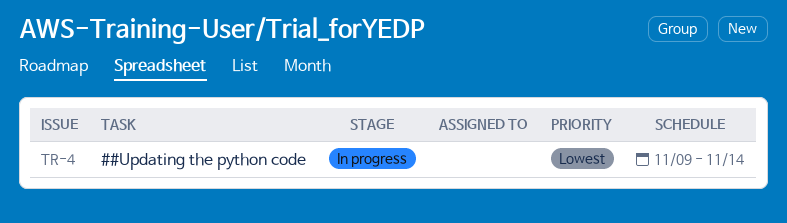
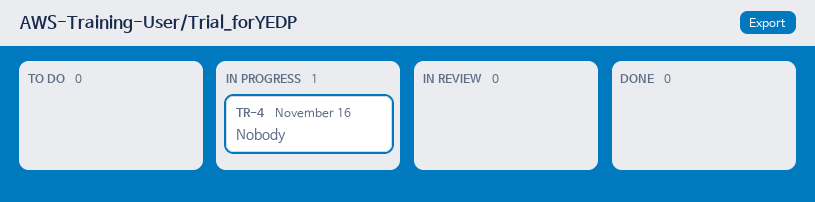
TR-4, due: Nov 14 -> Nov 16

